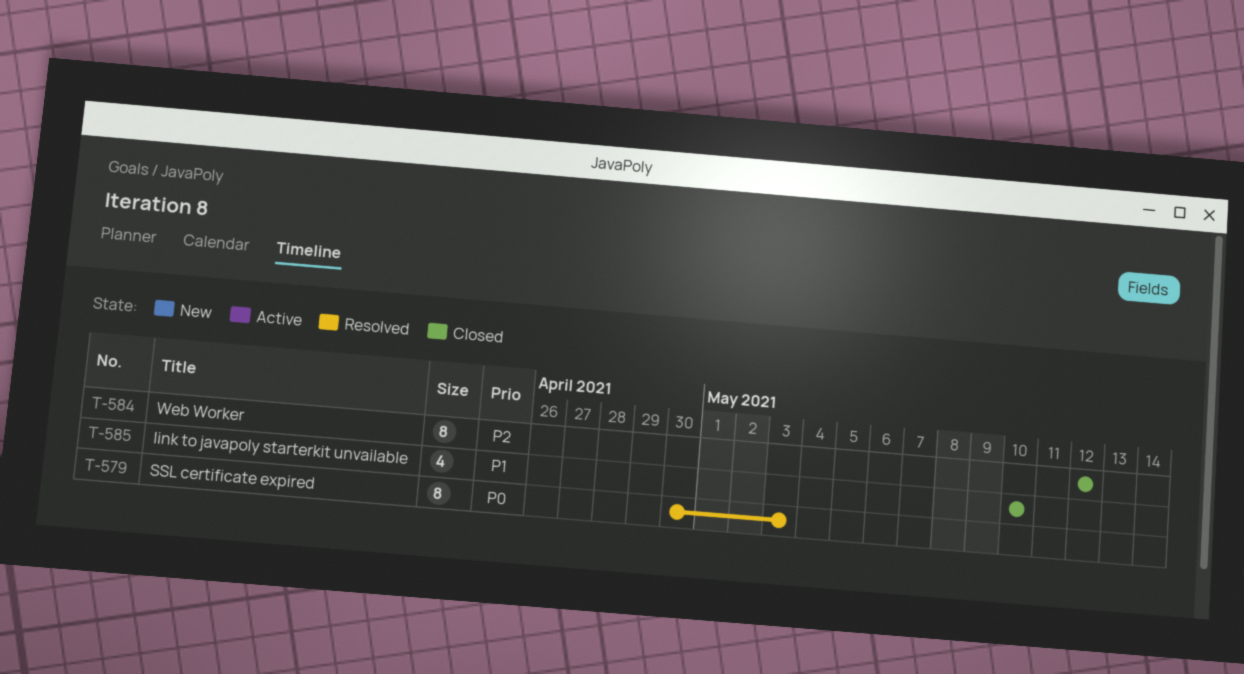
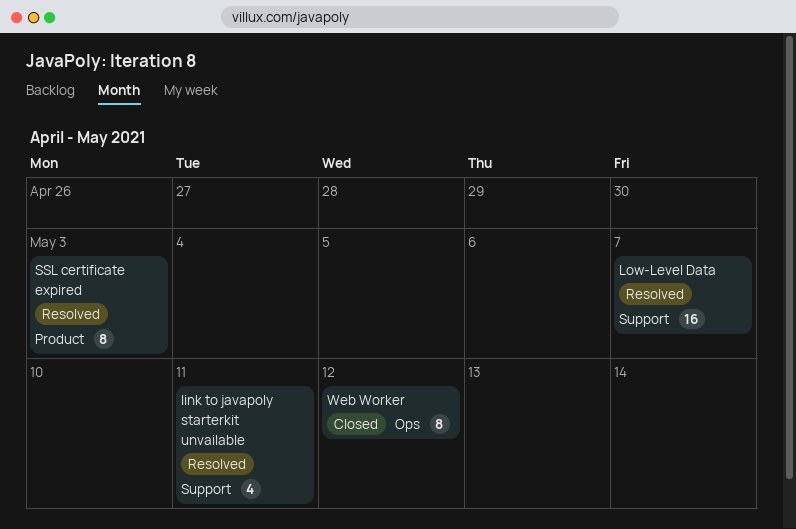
link to javapoly starterkit unvailable, status: Closed -> Resolved
link to javapoly starterkit unvailable, due: May 10 -> May 11
Low-Level Data: none -> present

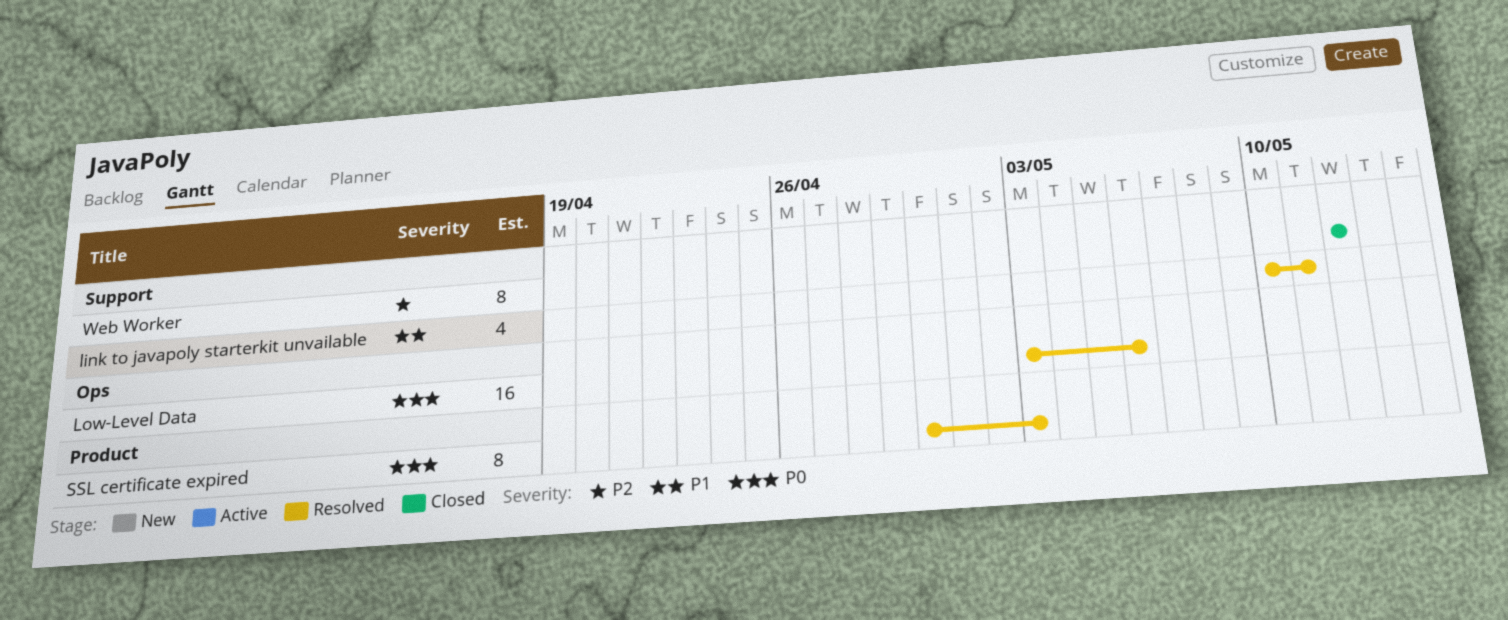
Low-Level Data, label: Support -> Ops
Low-Level Data, due: May 7 -> May 6
Web Worker, label: Ops -> Support

